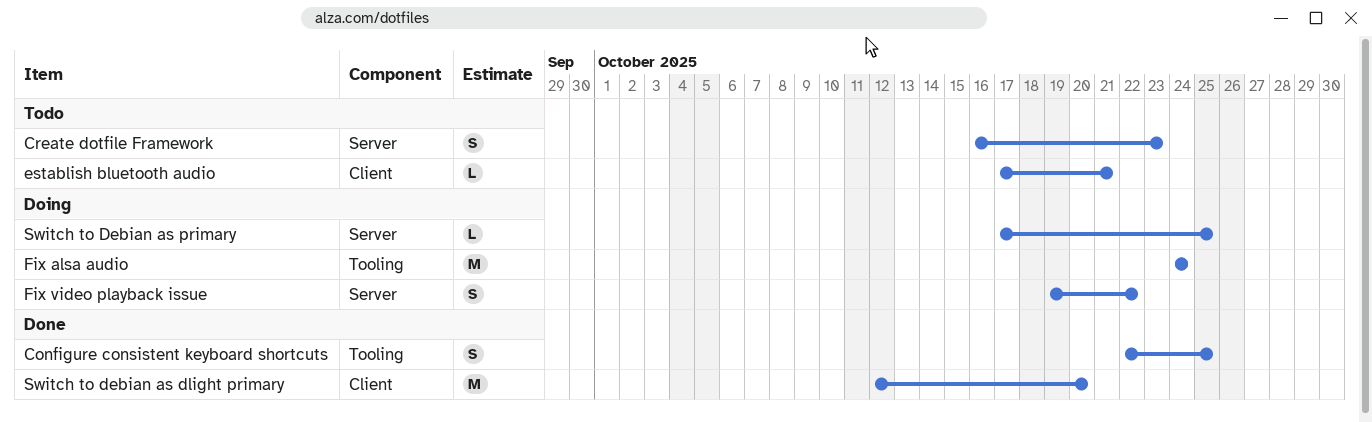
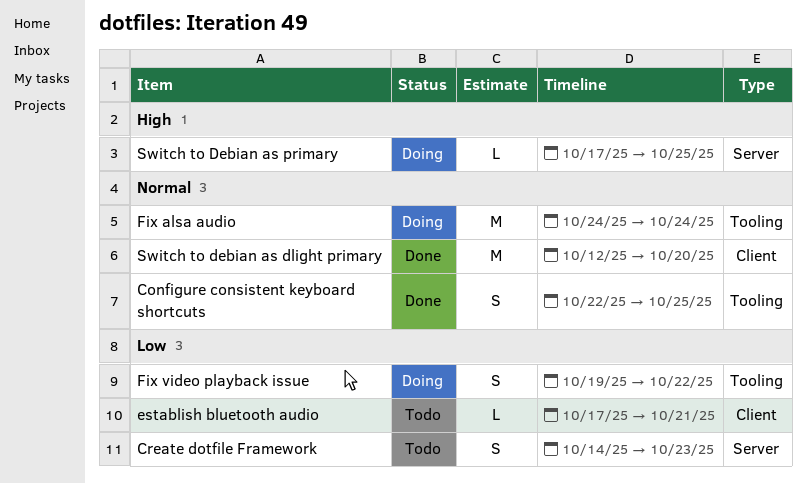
Create dotfile Framework, start: Oct 16 -> Oct 14
Fix video playback issue, label: Server -> Tooling

